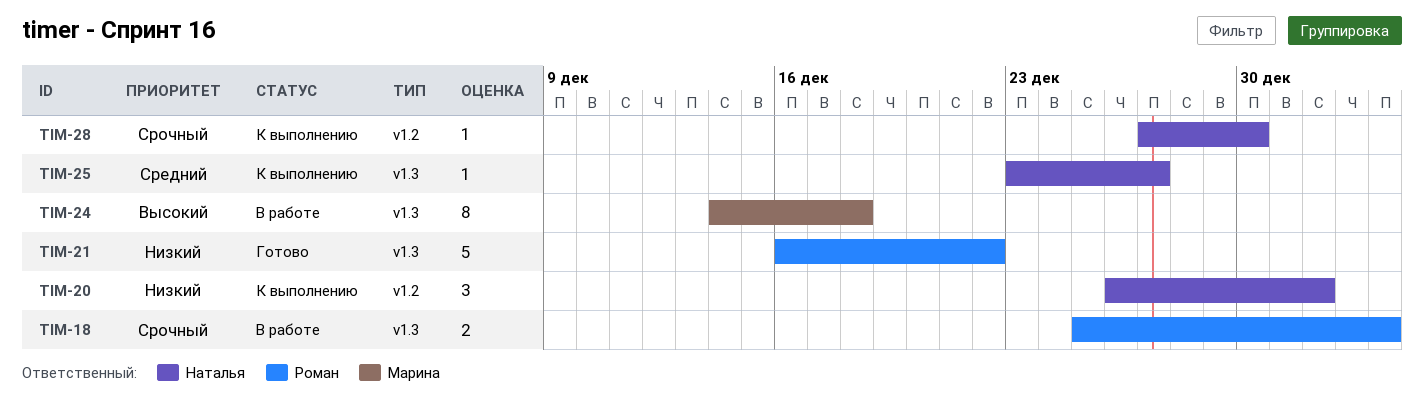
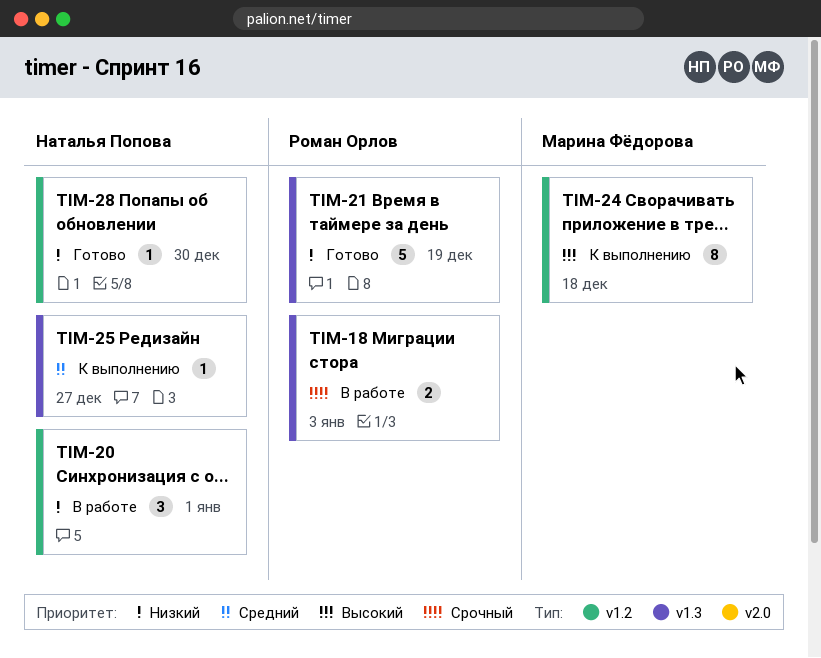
TIM-20, status: К выполнению -> В работе
TIM-21, due: Dec 22 -> Dec 19
TIM-24, status: В работе -> К выполнению
TIM-24, label: v1.3 -> v1.2
TIM-28, status: К выполнению -> Готово
TIM-28, priority: Срочный -> Низкий

